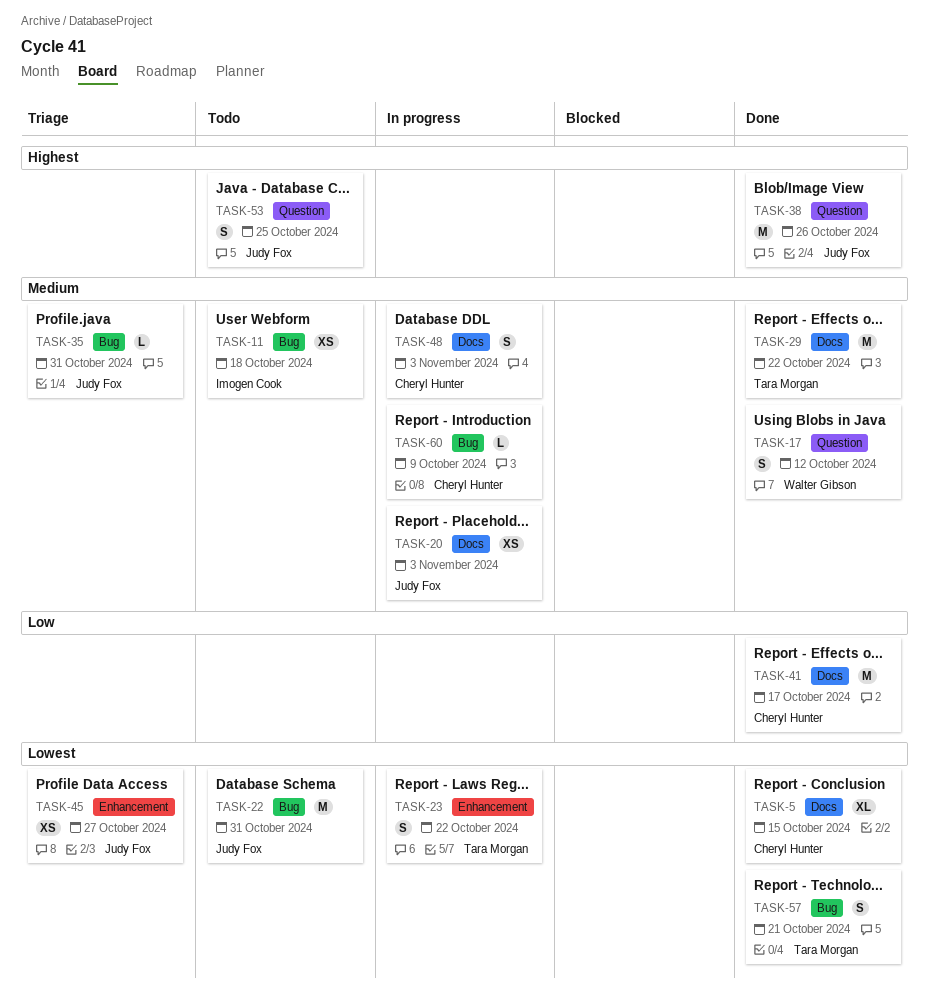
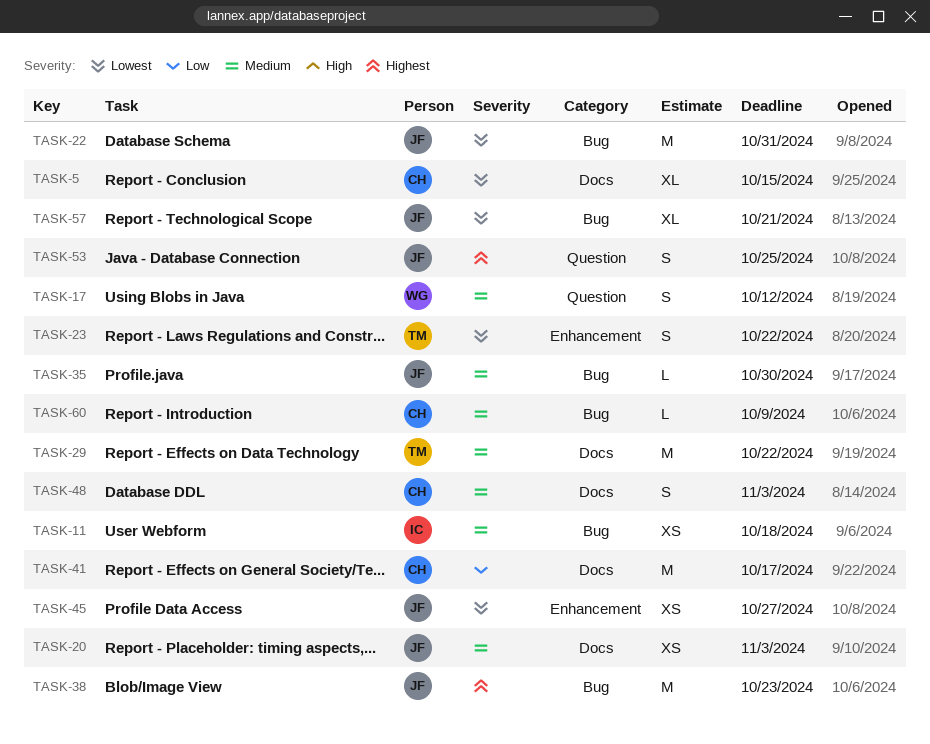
TASK-35, due: Oct 31 -> Oct 30
TASK-38, label: Question -> Bug
TASK-38, due: Oct 26 -> Oct 23
TASK-57, owner: Tara Morgan -> Judy Fox
TASK-57, estimate: S -> XL

